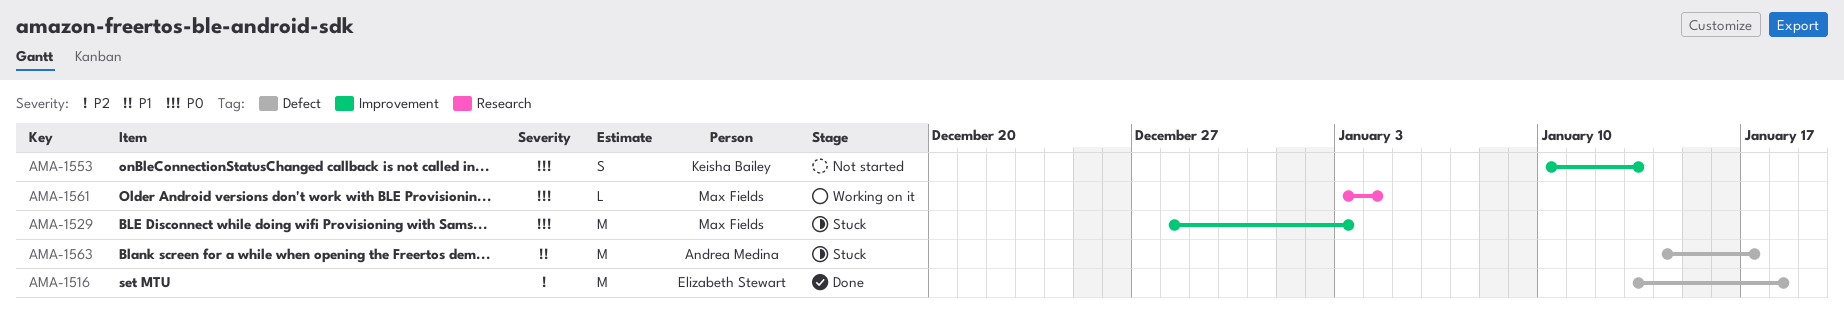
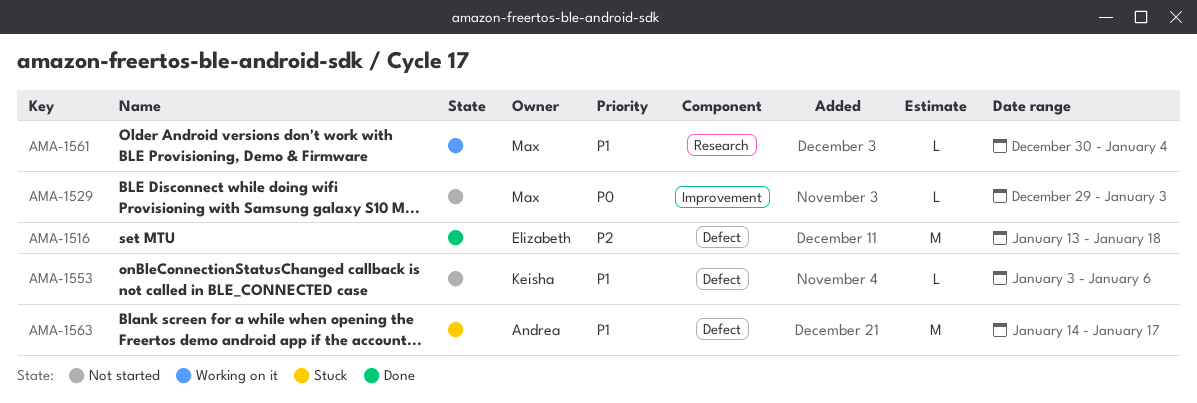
AMA-1529, status: Stuck -> Not started
AMA-1529, estimate: M -> L
AMA-1529, start: Dec 28 -> Dec 29
AMA-1553, priority: P0 -> P1
AMA-1553, label: Improvement -> Defect
AMA-1553, estimate: S -> L
AMA-1553, start: Jan 10 -> Jan 3
AMA-1553, due: Jan 13 -> Jan 6
AMA-1561, priority: P0 -> P1
AMA-1561, start: Jan 3 -> Dec 30

